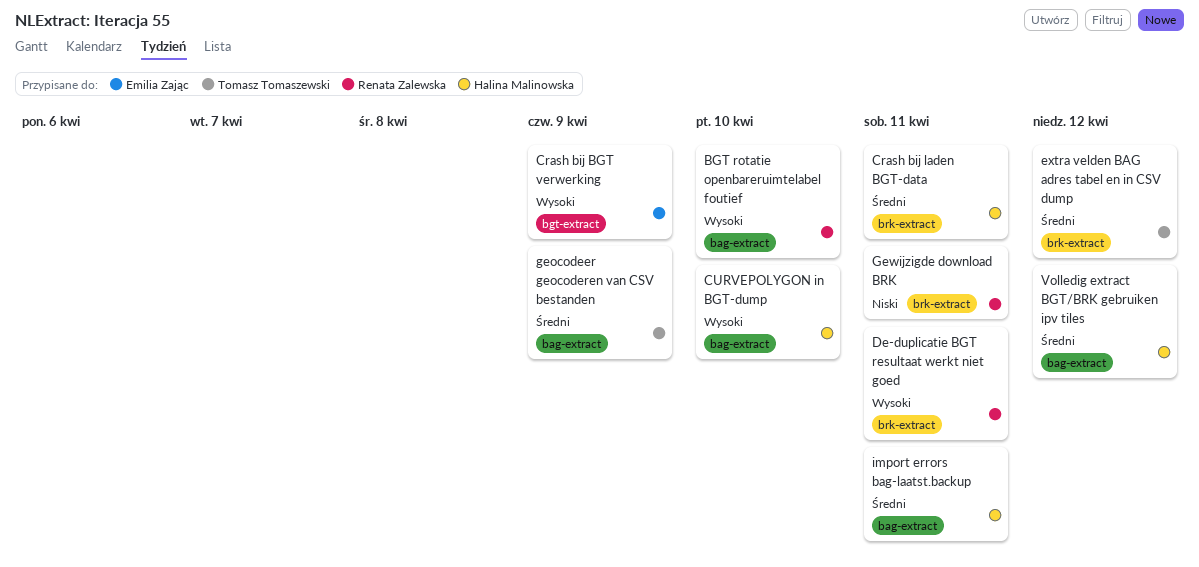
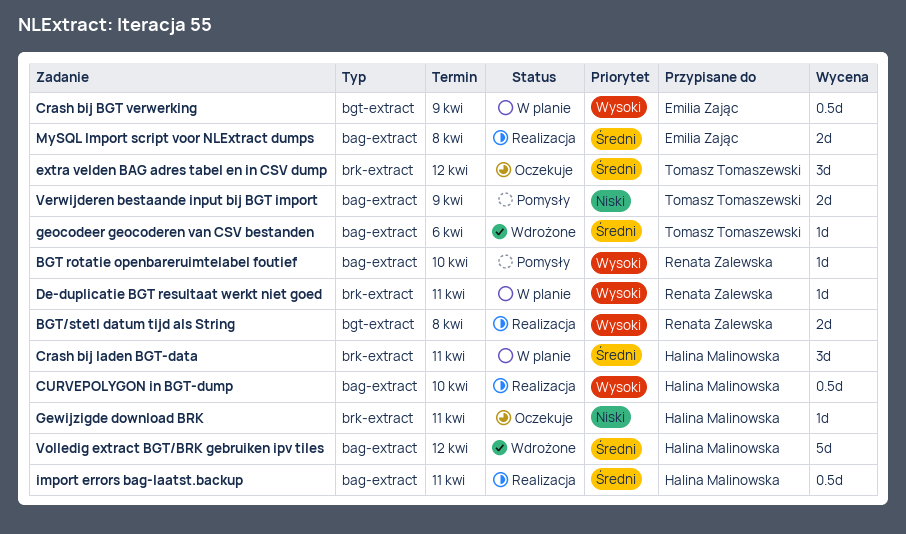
BGT/stetl datum tijd als String: none -> present
geocodeer geocoderen van CSV bestanden, due: Apr 9 -> Apr 6
Gewijzigde download BRK, owner: Renata Zalewska -> Halina Malinowska
MySQL Import script voor NLExtract dumps: none -> present
Verwijderen bestaande input bij BGT import: none -> present

